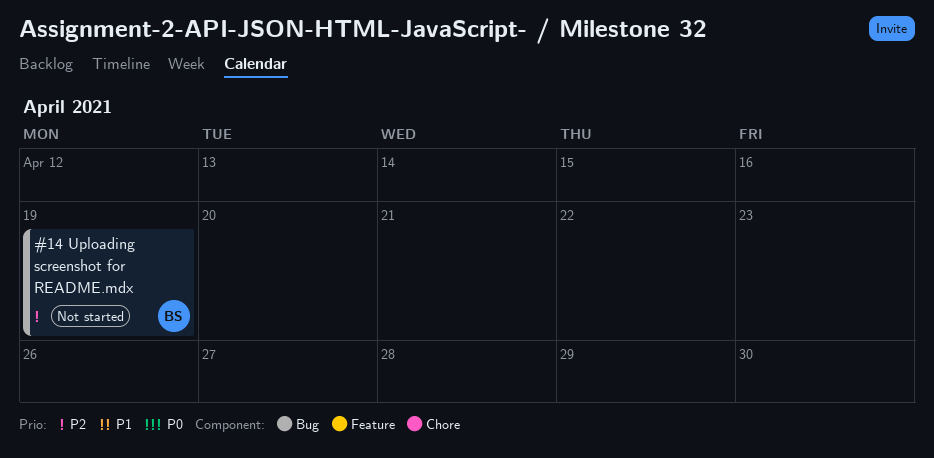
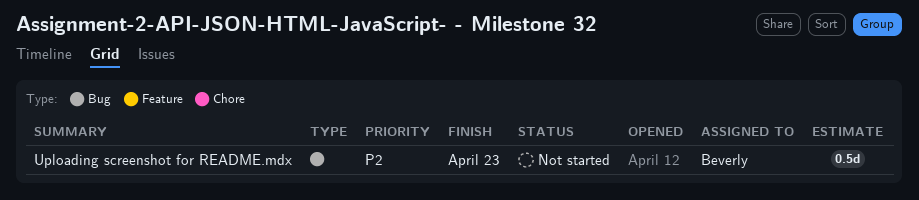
Uploading screenshot for README.mdx, due: Apr 19 -> Apr 23

